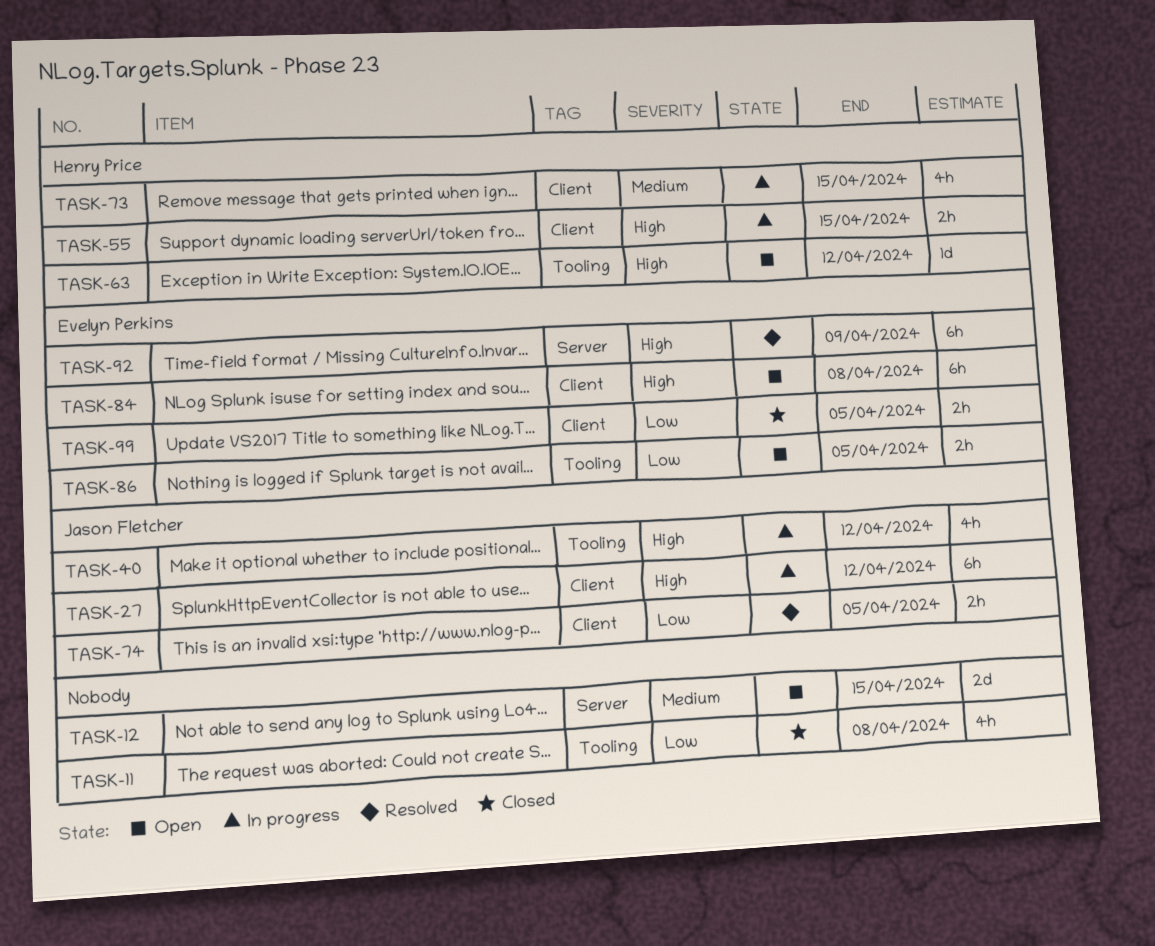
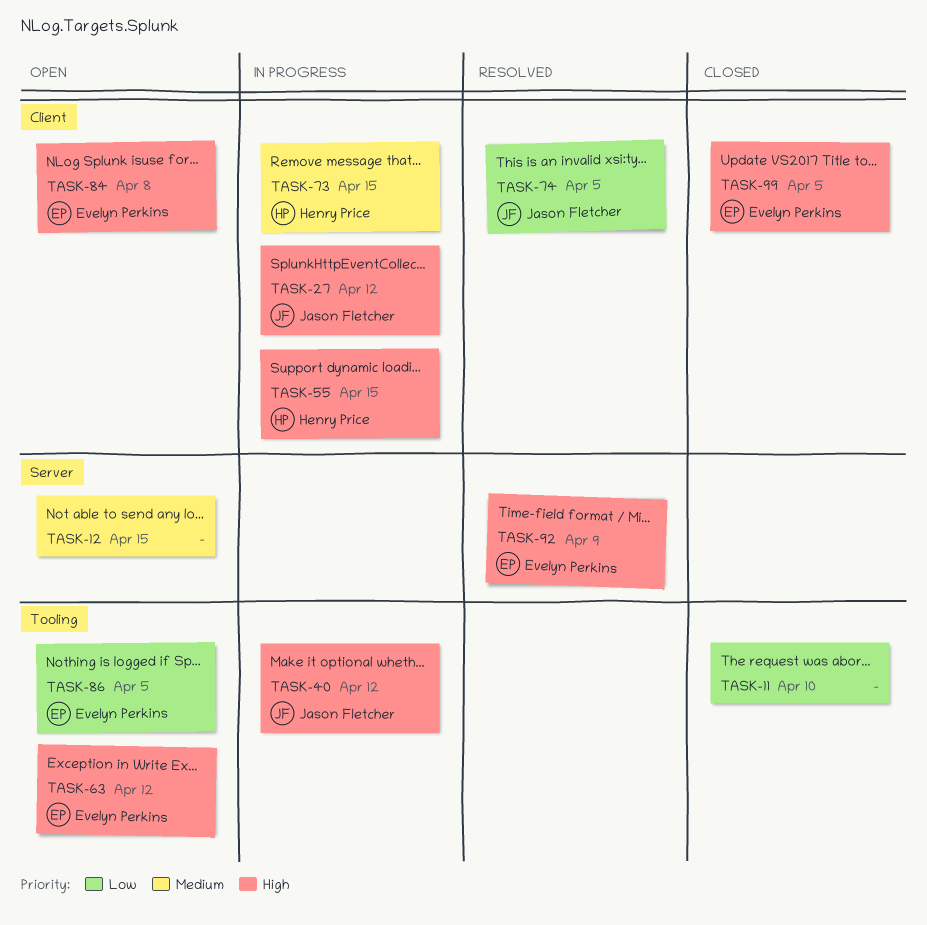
TASK-11, due: Apr 8 -> Apr 10
TASK-63, owner: Henry Price -> Evelyn Perkins
TASK-99, priority: Low -> High

